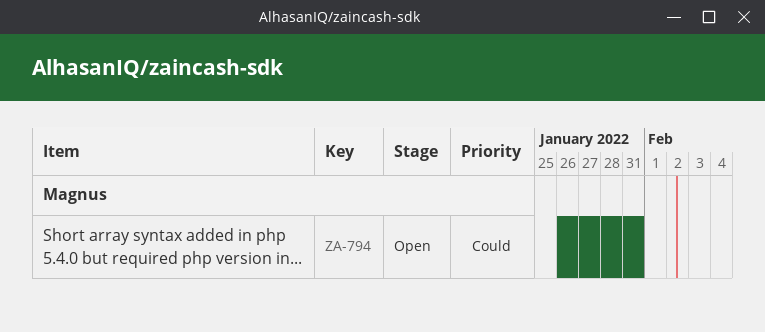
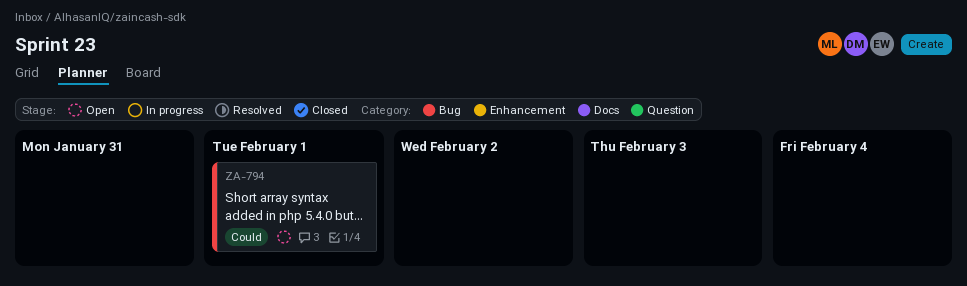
ZA-794, due: Jan 31 -> Feb 1

